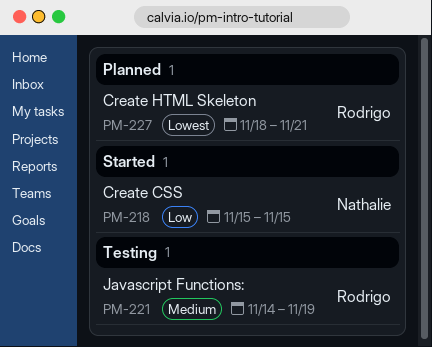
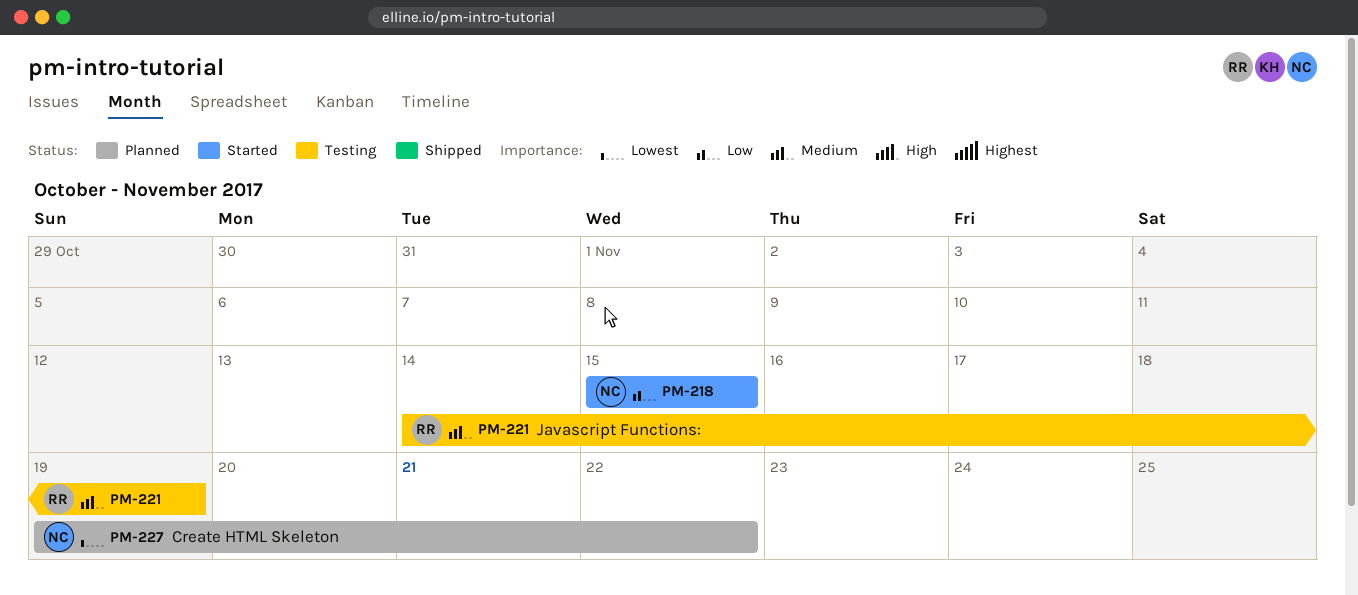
PM-227, owner: Rodrigo -> Nathalie
PM-227, start: Nov 18 -> Nov 19
PM-227, due: Nov 21 -> Nov 22

